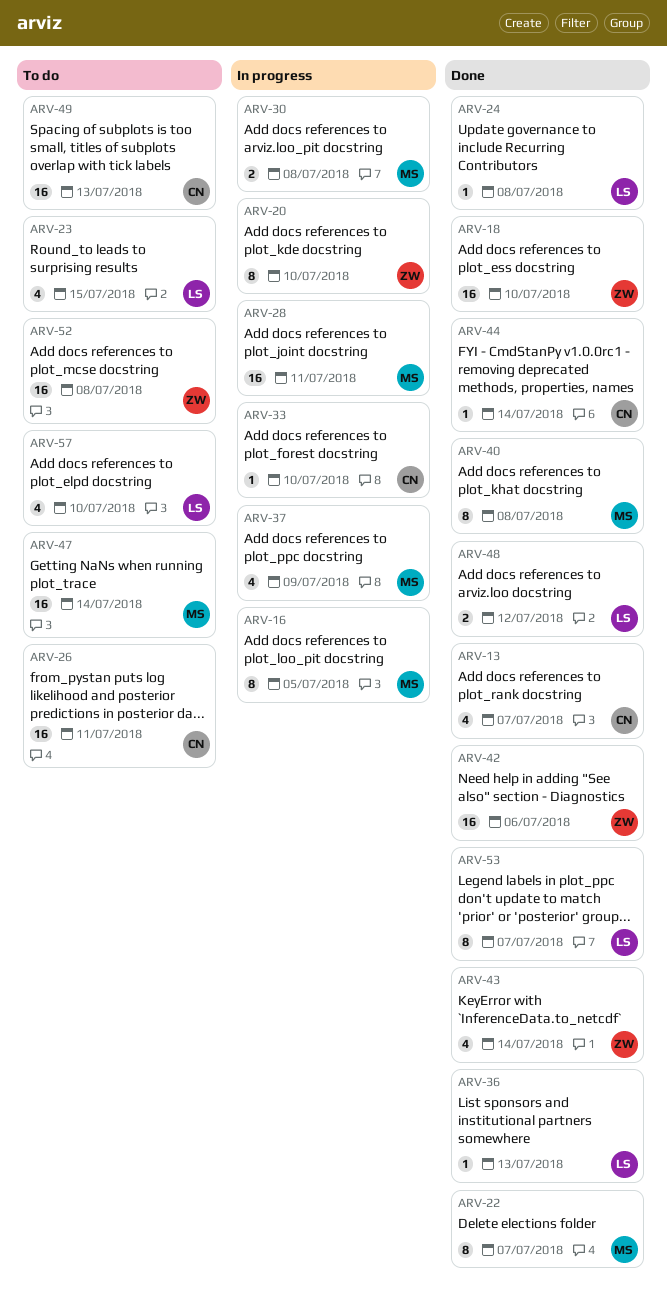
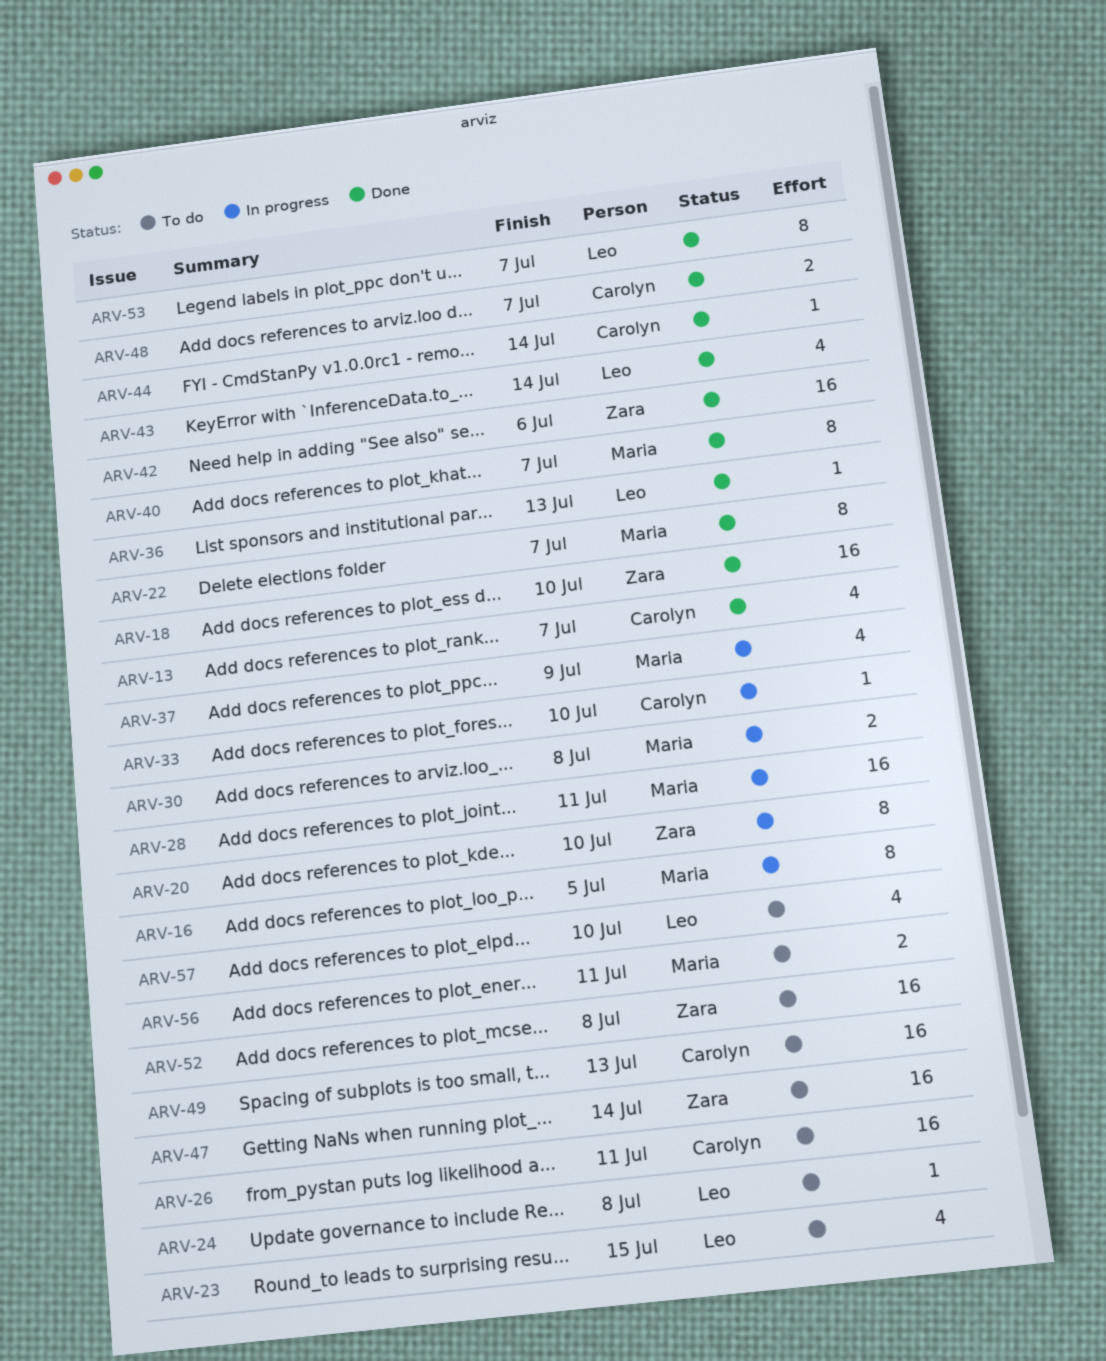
ARV-24, status: Done -> To do
ARV-40, due: Jul 8 -> Jul 7
ARV-43, owner: Zara -> Leo
ARV-47, owner: Maria -> Zara
ARV-48, owner: Leo -> Carolyn
ARV-48, due: Jul 12 -> Jul 7
ARV-56: none -> present

